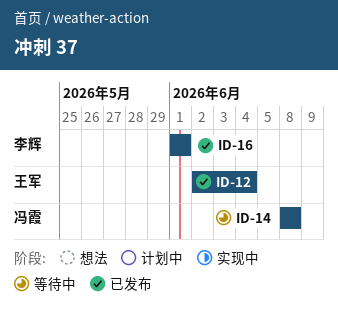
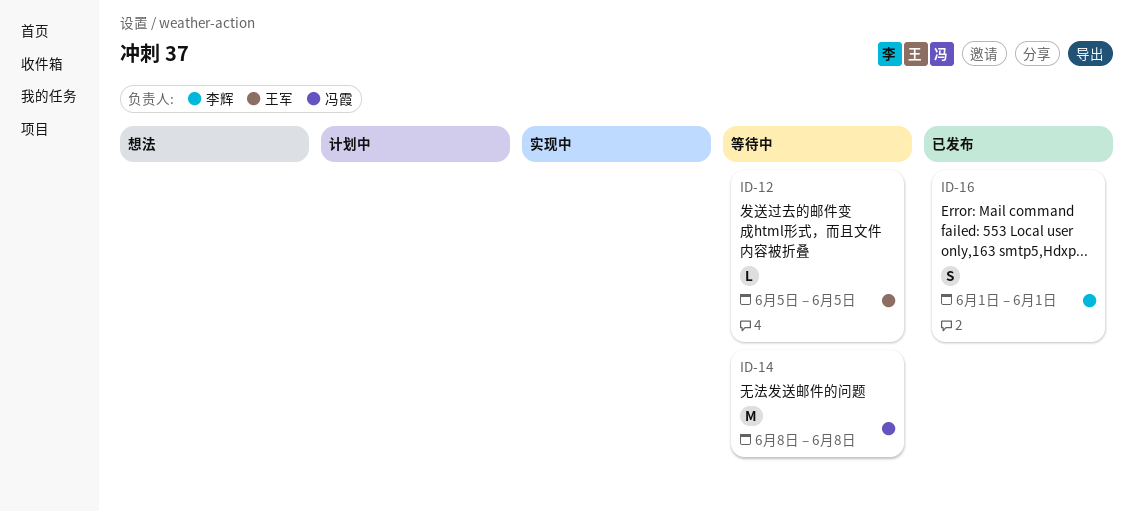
ID-12, status: 已发布 -> 等待中
ID-12, start: Jun 2 -> Jun 5
ID-12, due: Jun 4 -> Jun 5

